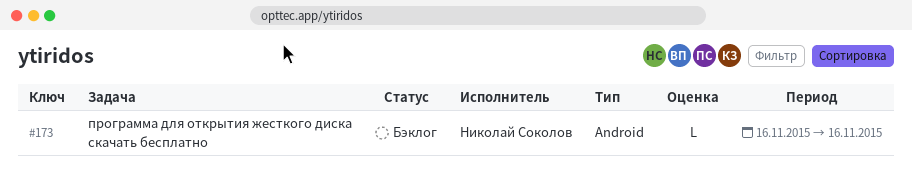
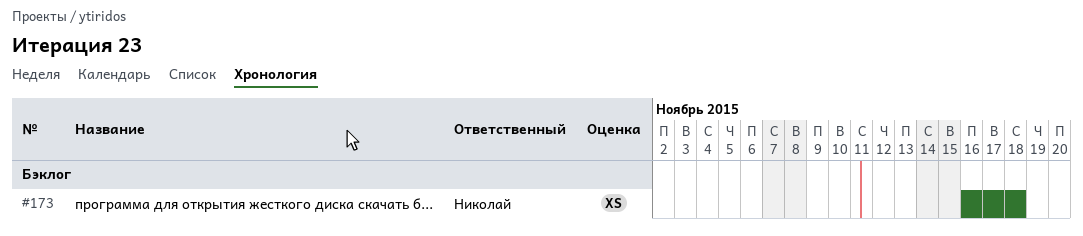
#173, estimate: L -> XS
#173, due: Nov 16 -> Nov 18

